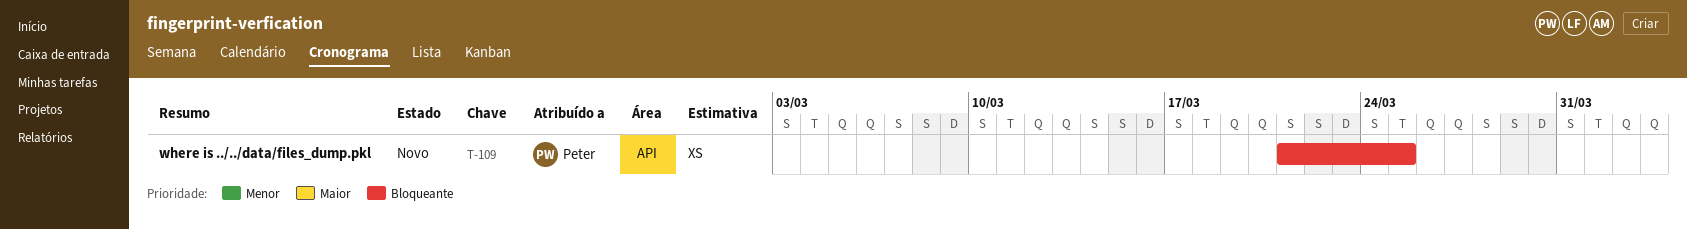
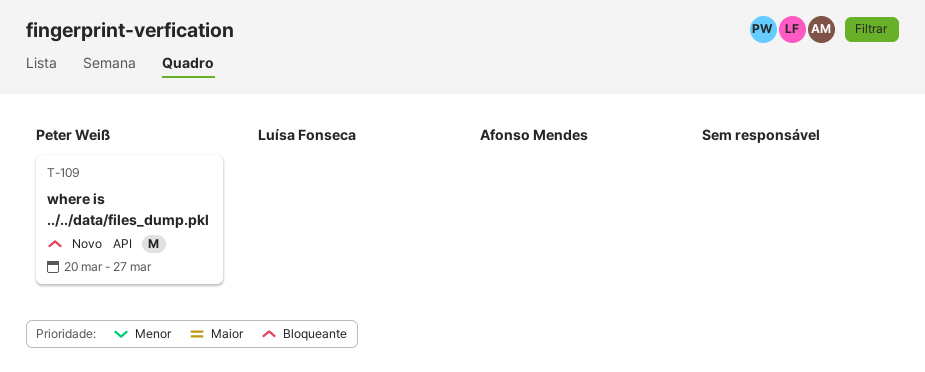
T-109, estimate: XS -> M
T-109, start: Mar 21 -> Mar 20
T-109, due: Mar 25 -> Mar 27

